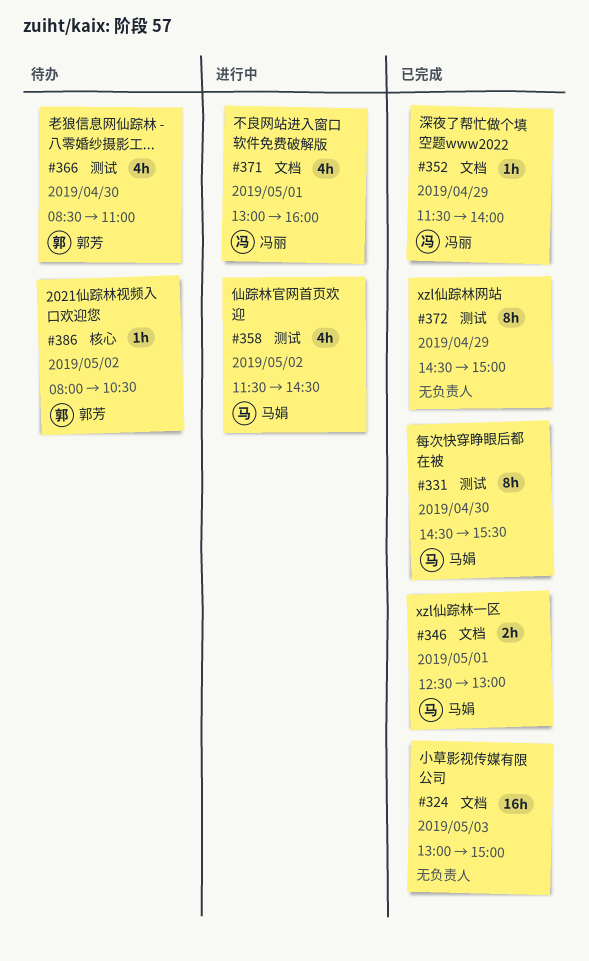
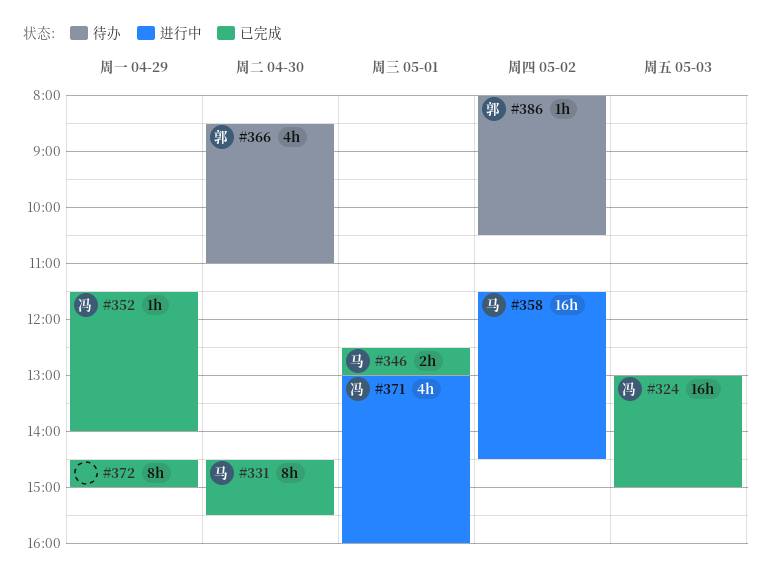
#324, owner: none -> 冯丽
#358, estimate: 4h -> 16h

